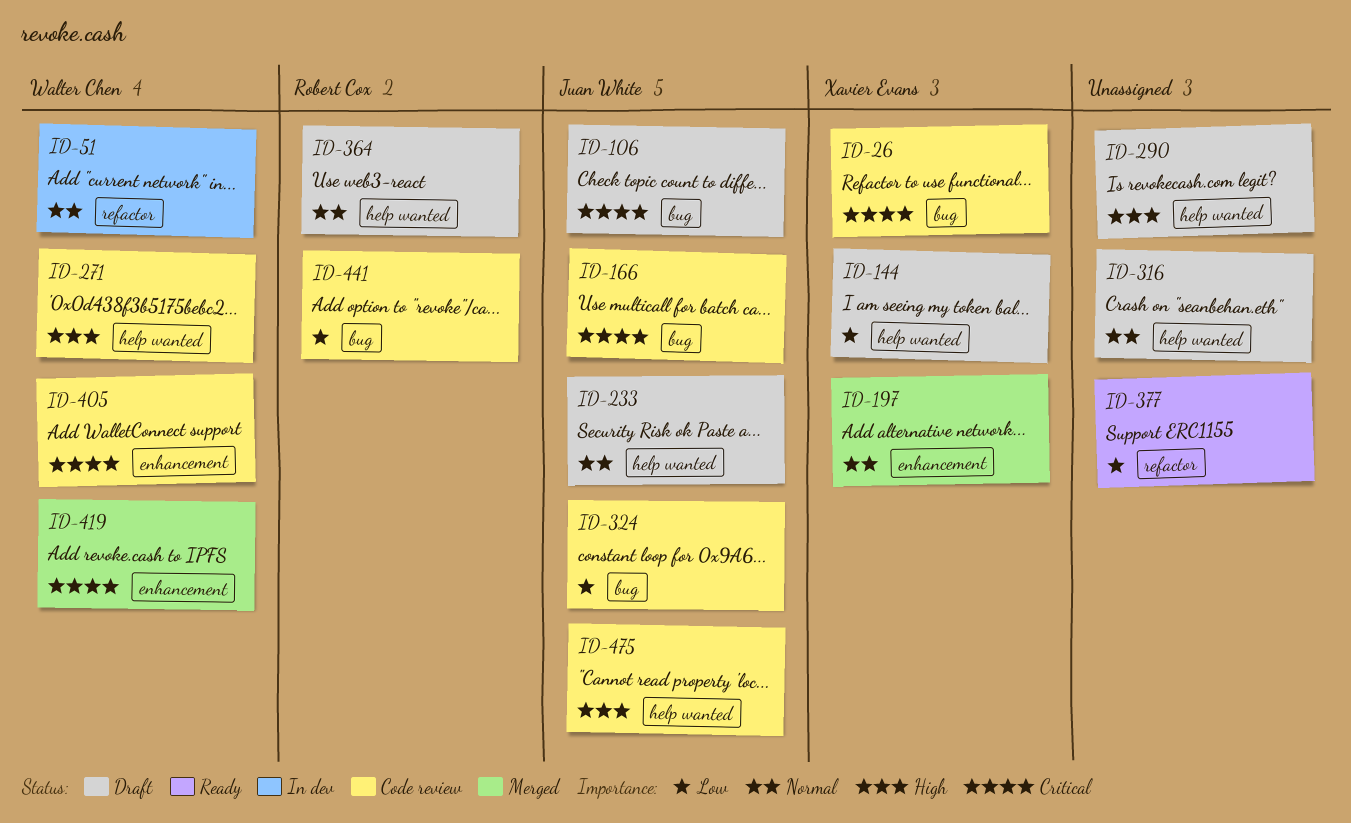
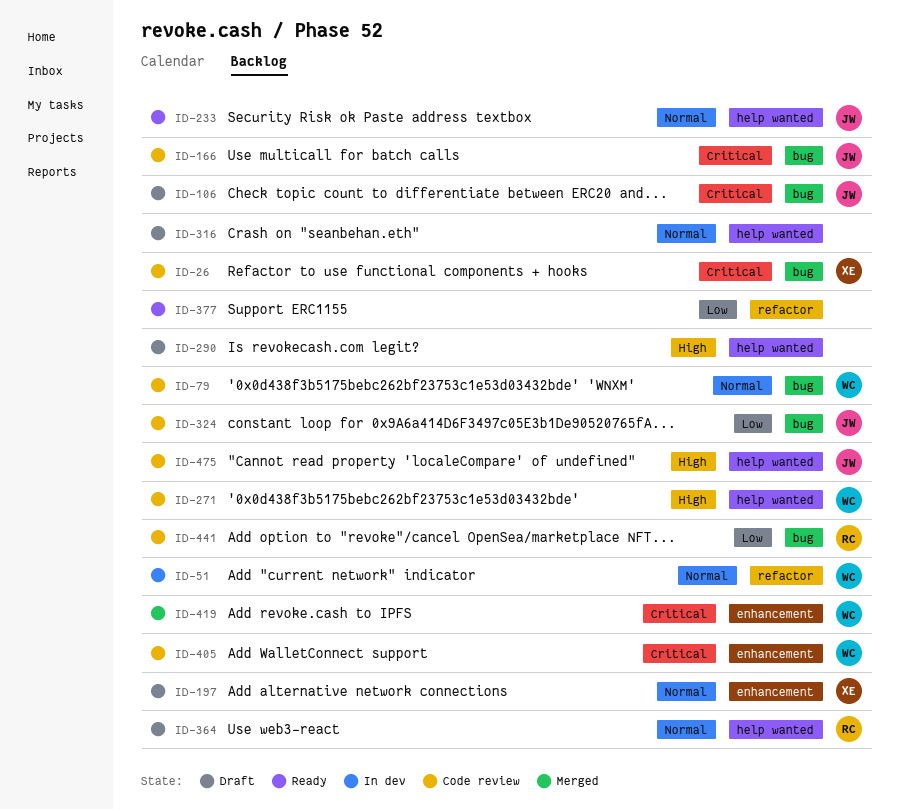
ID-79: none -> present
ID-144: present -> none
ID-197, status: Merged -> Draft
ID-233, status: Draft -> Ready

